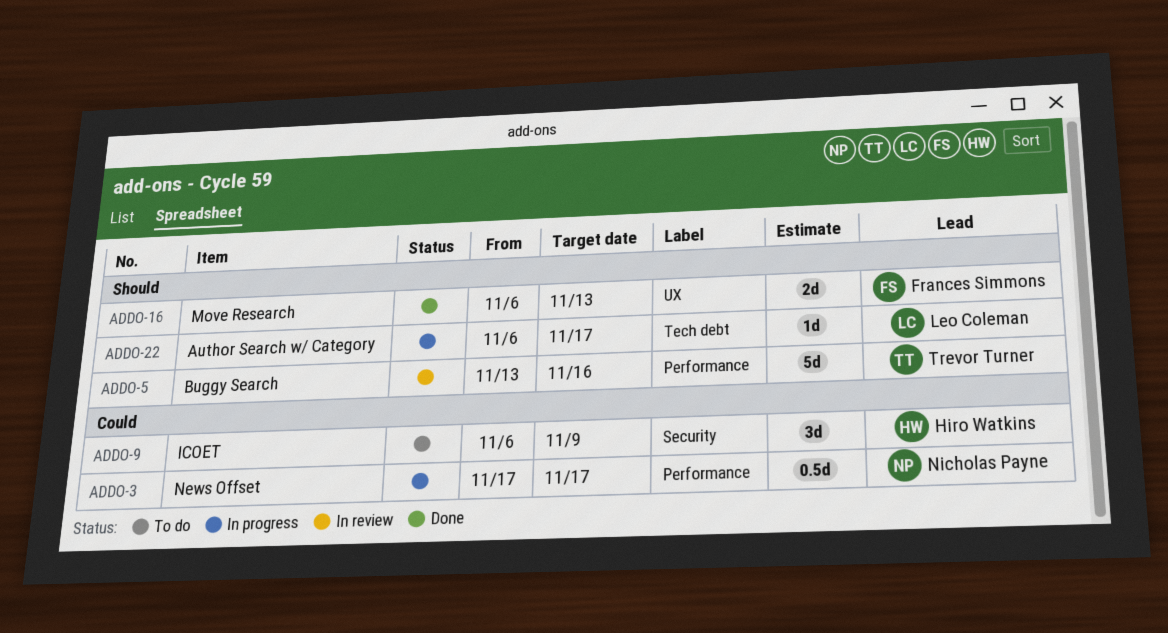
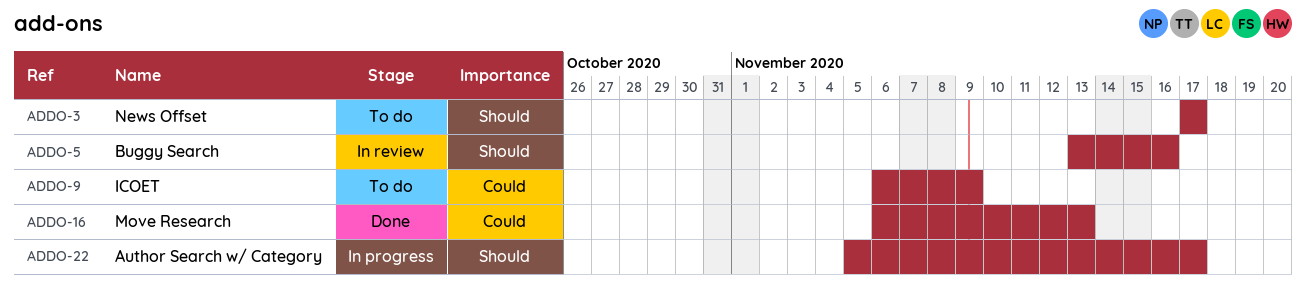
ADDO-3, status: In progress -> To do
ADDO-3, priority: Could -> Should
ADDO-16, priority: Should -> Could
ADDO-22, start: Nov 6 -> Nov 5

